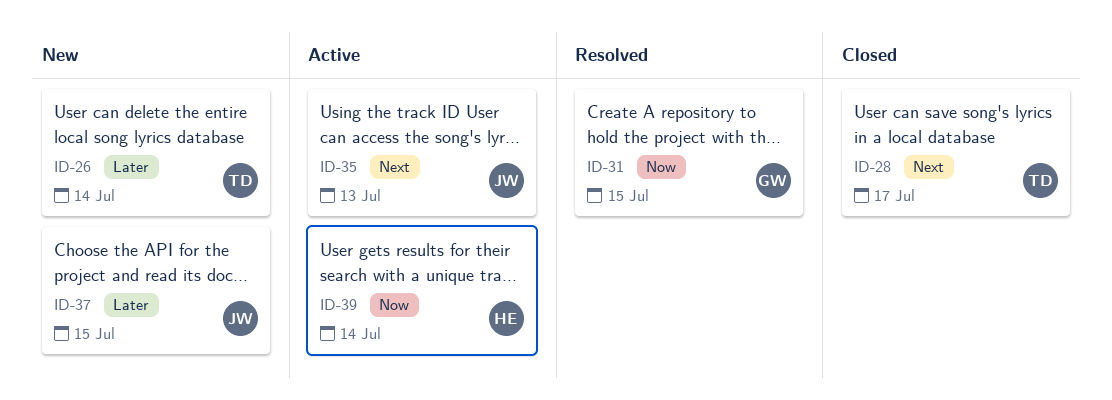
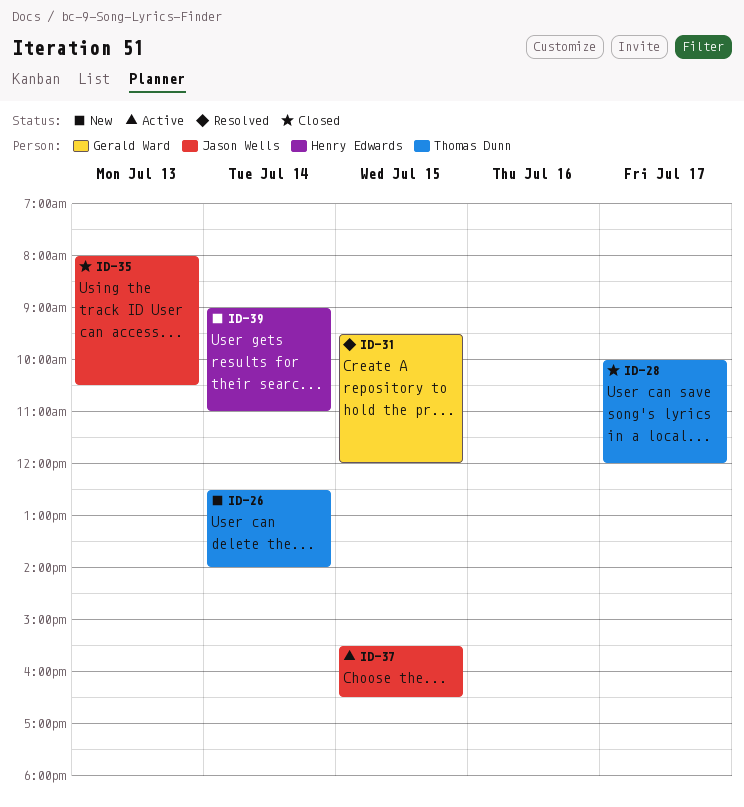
ID-35, status: Active -> Closed
ID-37, status: New -> Active
ID-39, status: Active -> New

